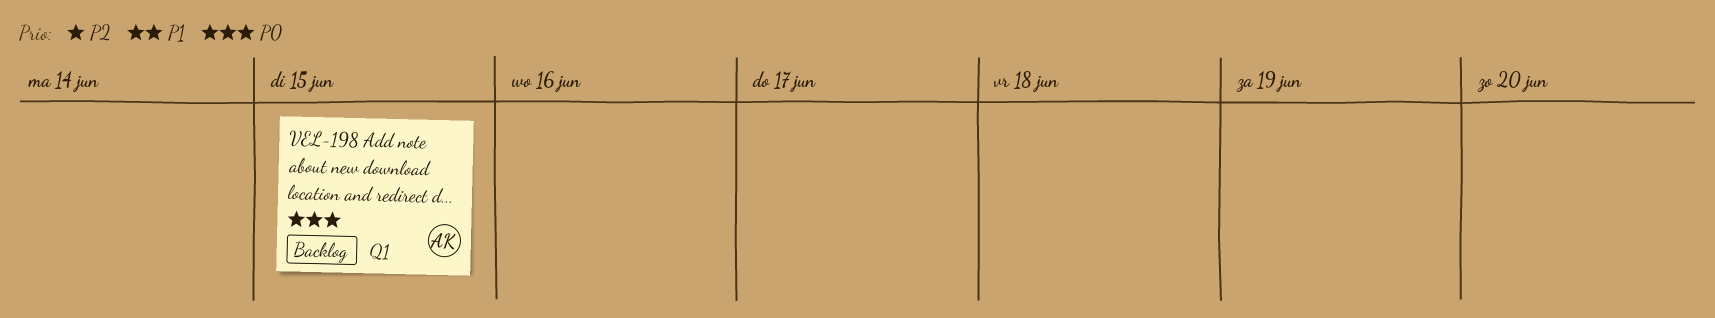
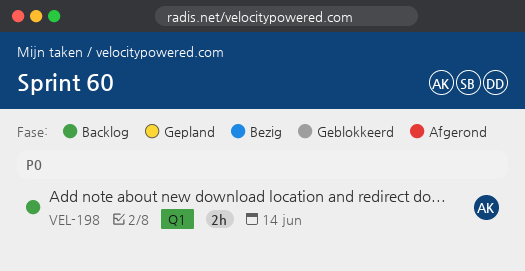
VEL-198, due: Jun 15 -> Jun 14

